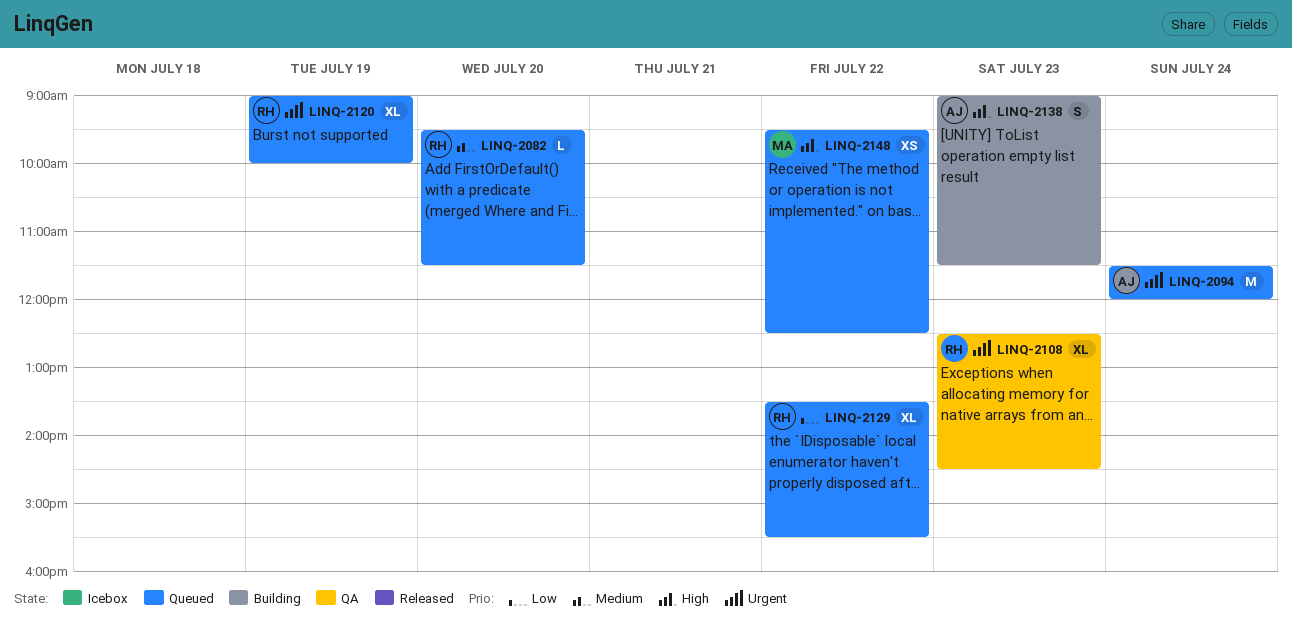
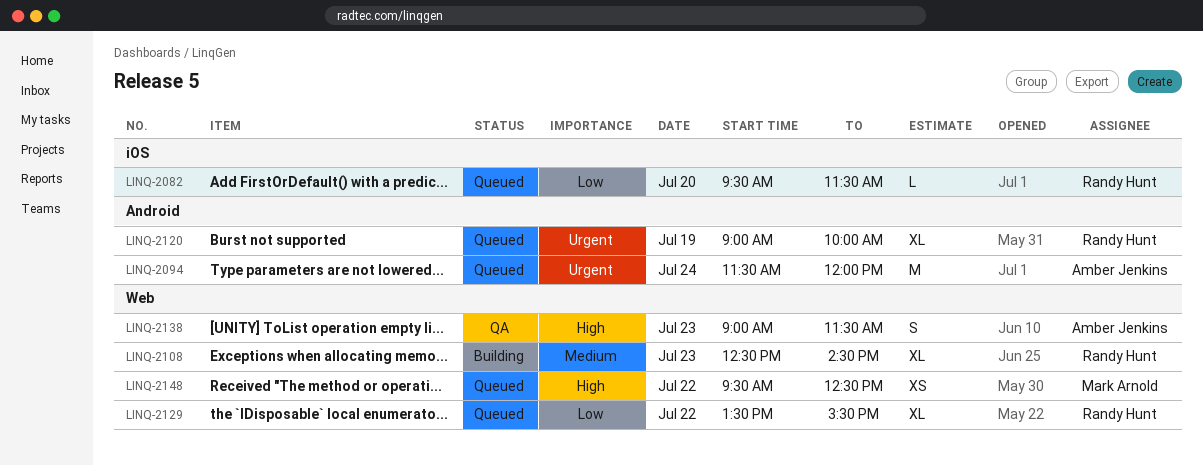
LINQ-2082, priority: Medium -> Low
LINQ-2108, status: QA -> Building
LINQ-2108, priority: Urgent -> Medium
LINQ-2138, status: Building -> QA

